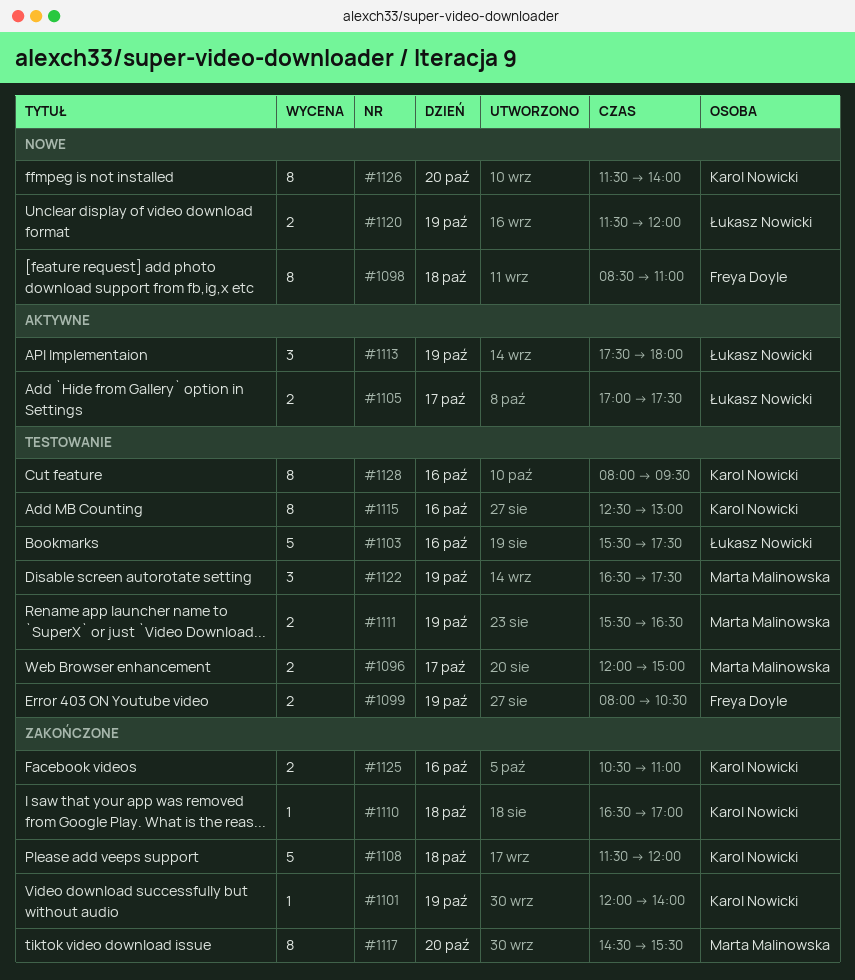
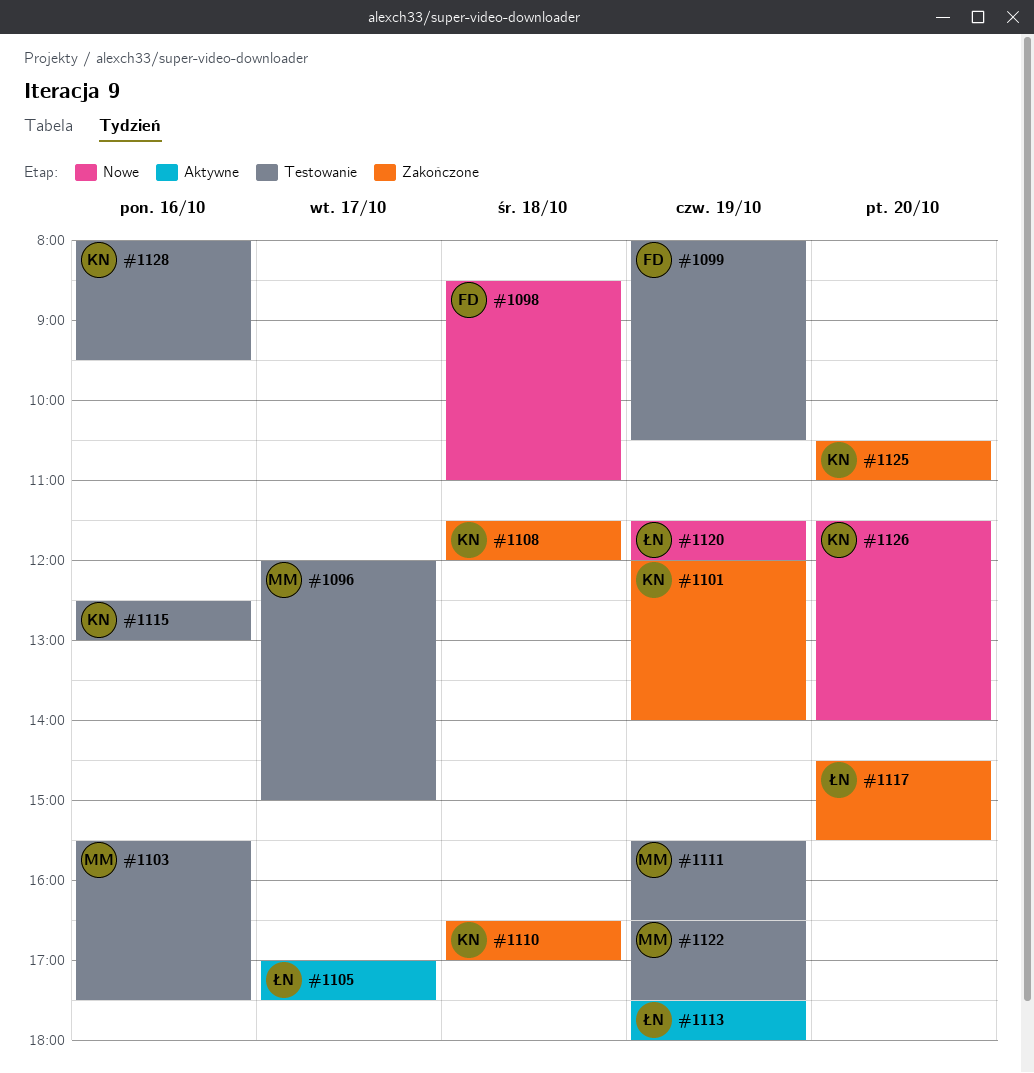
#1103, owner: Łukasz Nowicki -> Marta Malinowska
#1117, owner: Marta Malinowska -> Łukasz Nowicki
#1125, day: Oct 16 -> Oct 20

